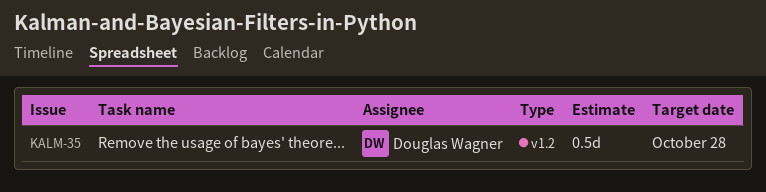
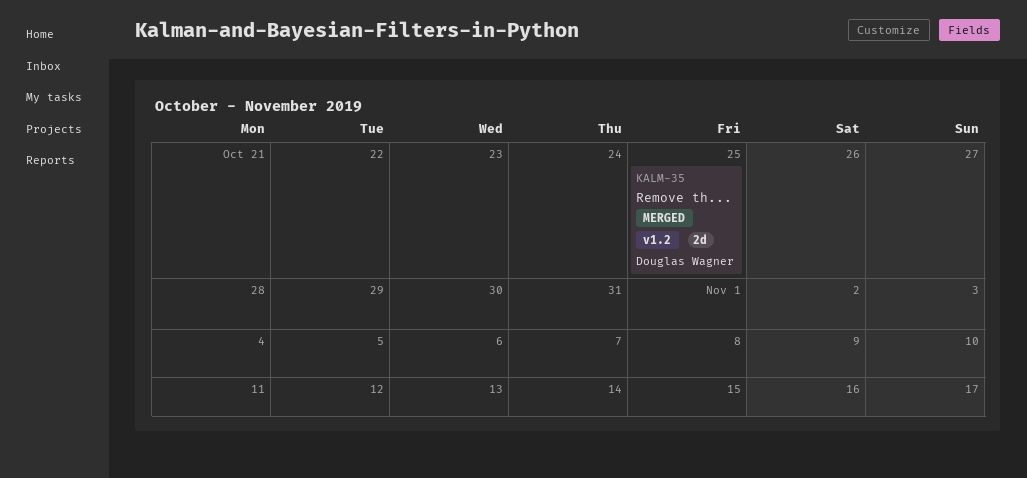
KALM-35, estimate: 0.5d -> 2d
KALM-35, due: Oct 28 -> Oct 25

